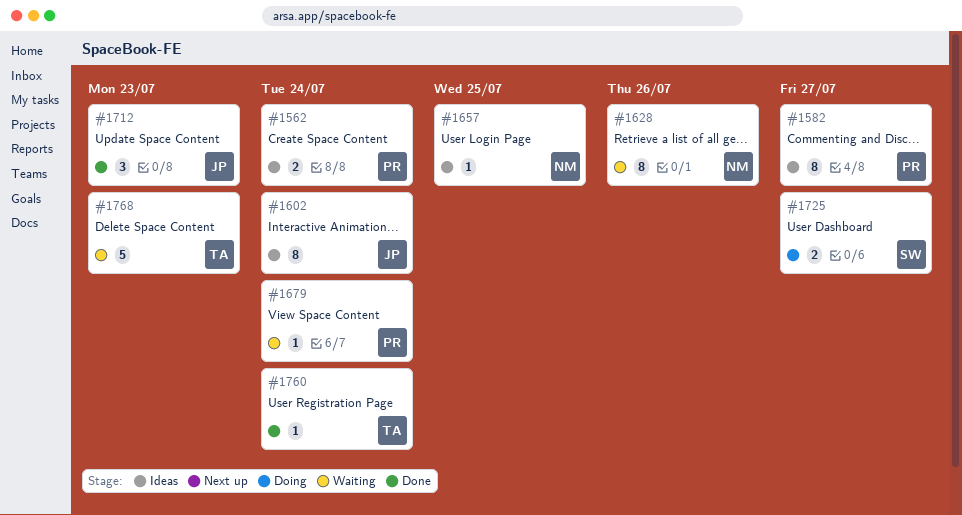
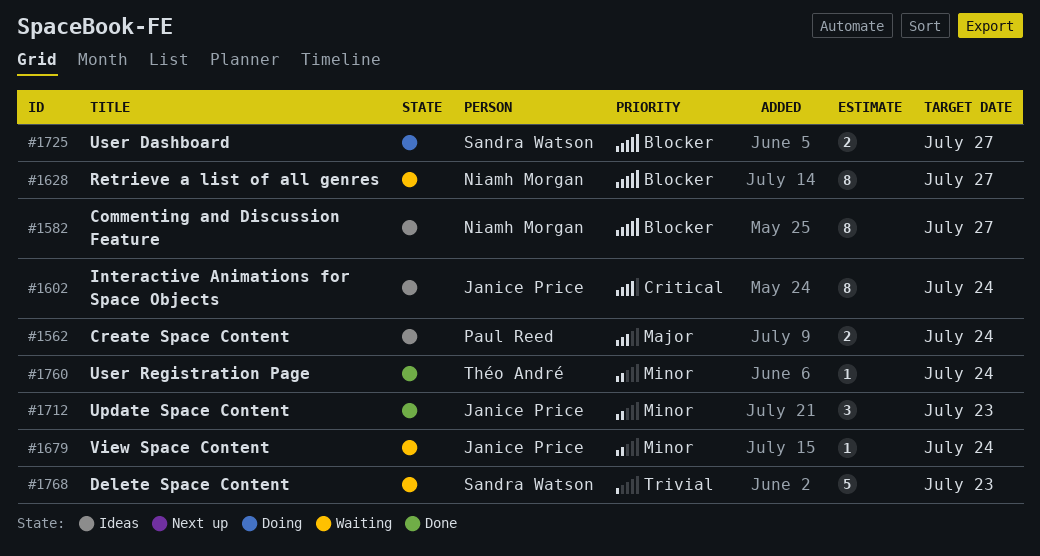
#1582, owner: Paul Reed -> Niamh Morgan
#1628, due: Jul 26 -> Jul 27
#1657: present -> none
#1679, owner: Paul Reed -> Janice Price
#1768, owner: Théo André -> Sandra Watson

